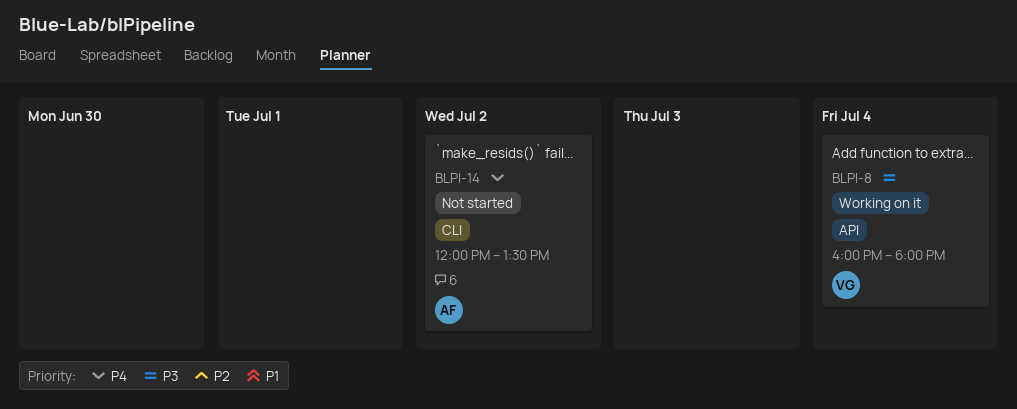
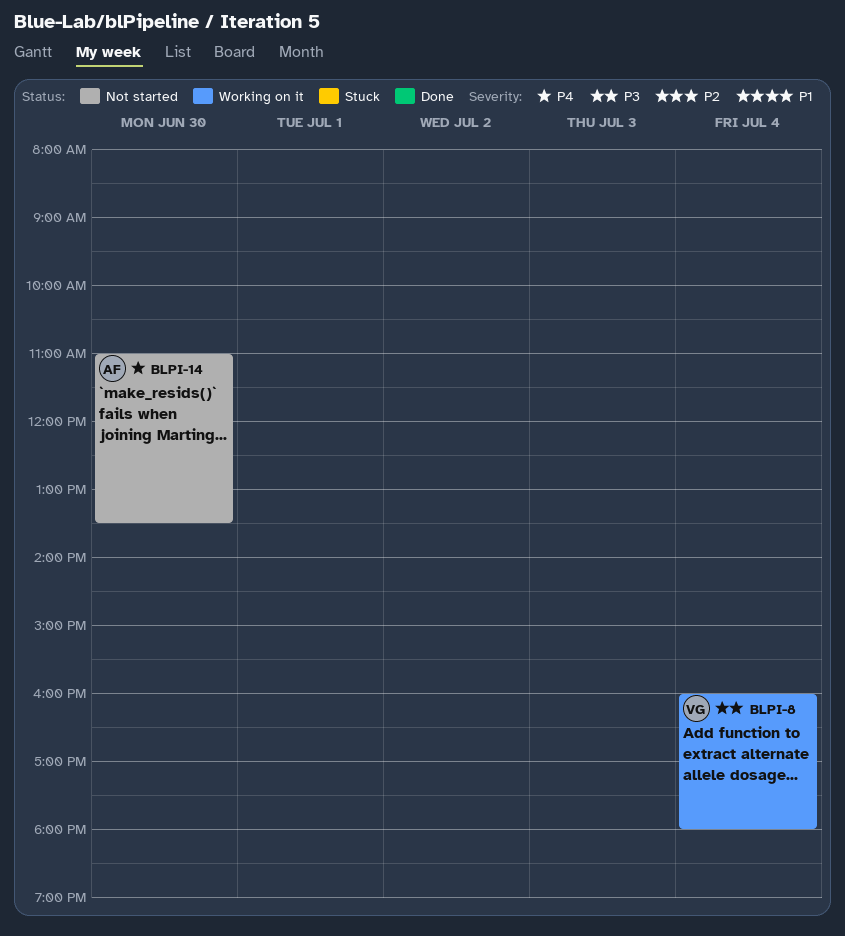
BLPI-14, day: Jul 2 -> Jun 30
BLPI-14, begins: 12:00 -> 11:00

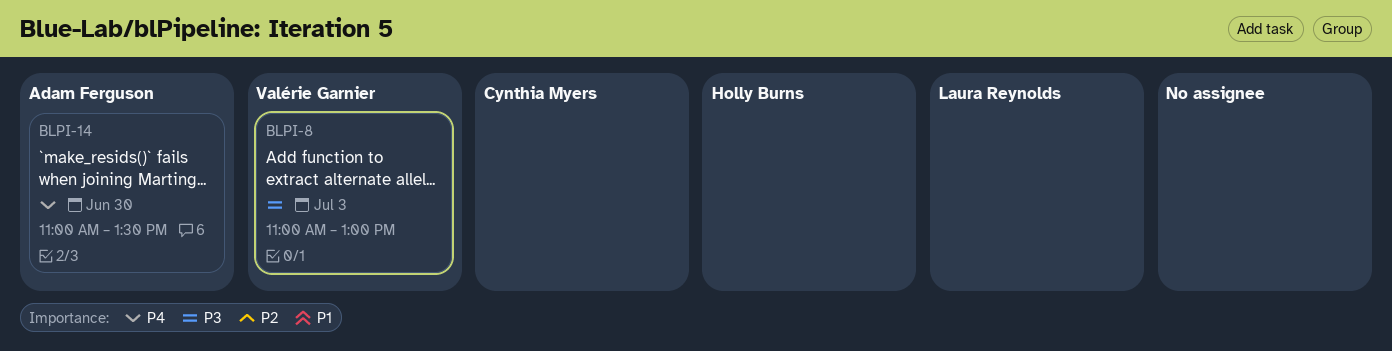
BLPI-8, day: Jul 4 -> Jul 3
BLPI-8, begins: 16:00 -> 11:00
BLPI-8, ends: 18:00 -> 13:00

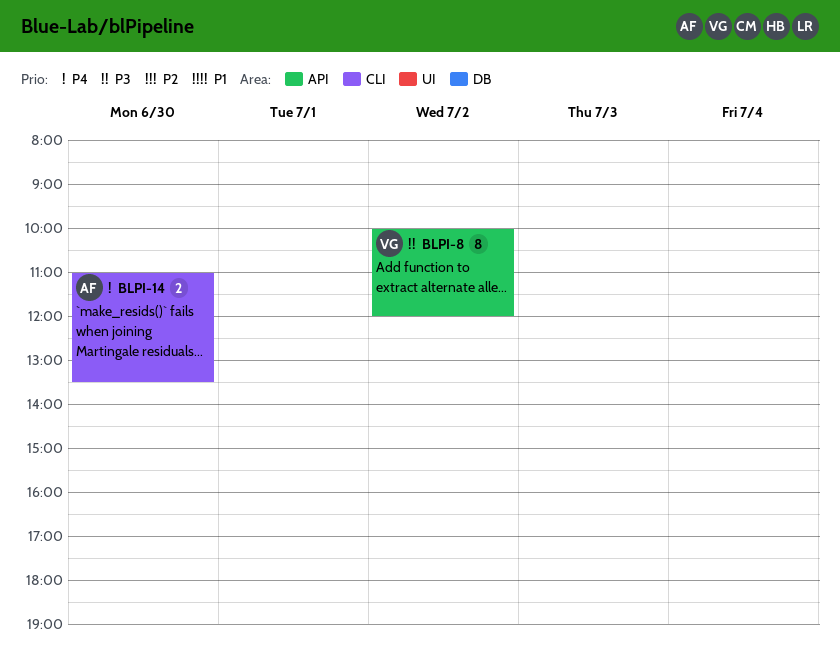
BLPI-8, day: Jul 3 -> Jul 2
BLPI-8, begins: 11:00 -> 10:00
BLPI-8, ends: 13:00 -> 12:00

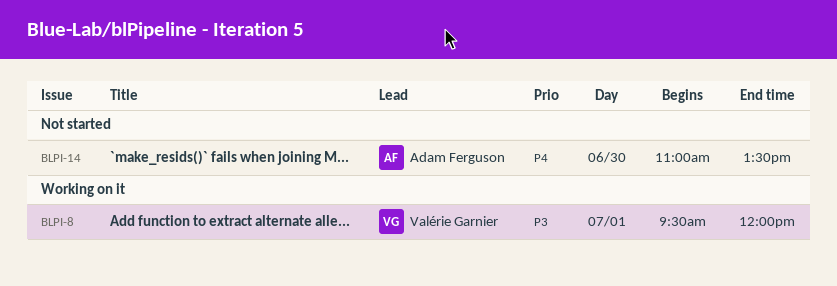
BLPI-8, day: Jul 2 -> Jul 1
BLPI-8, begins: 10:00 -> 09:30

